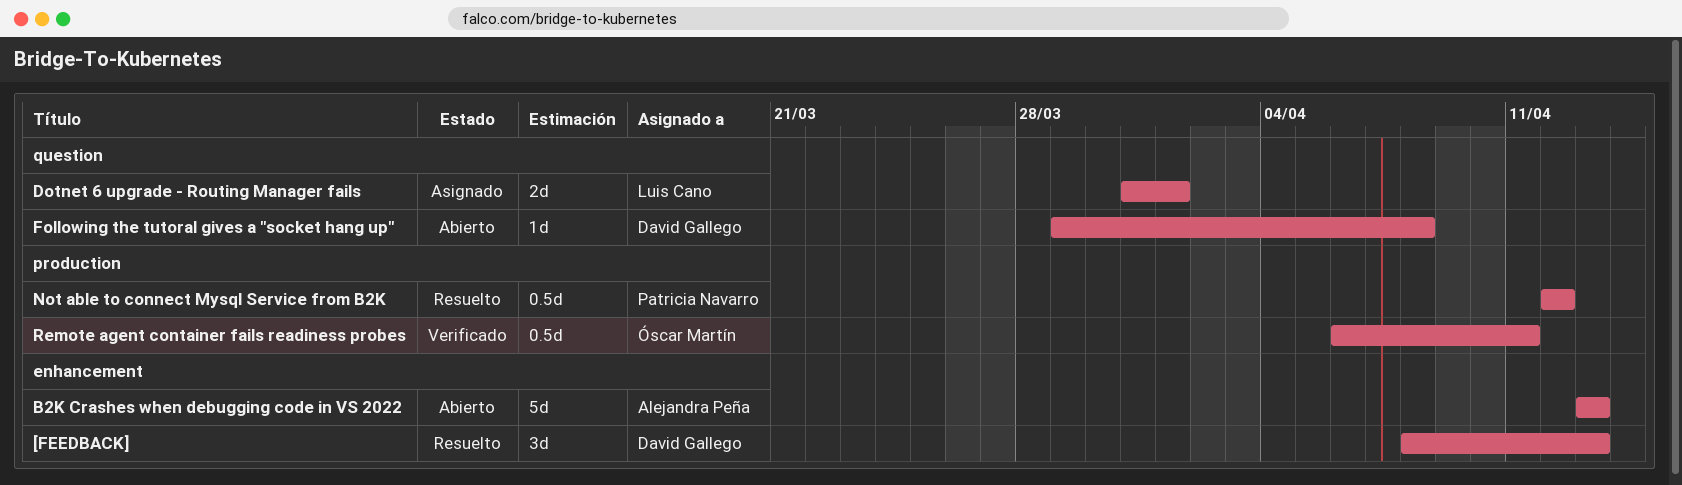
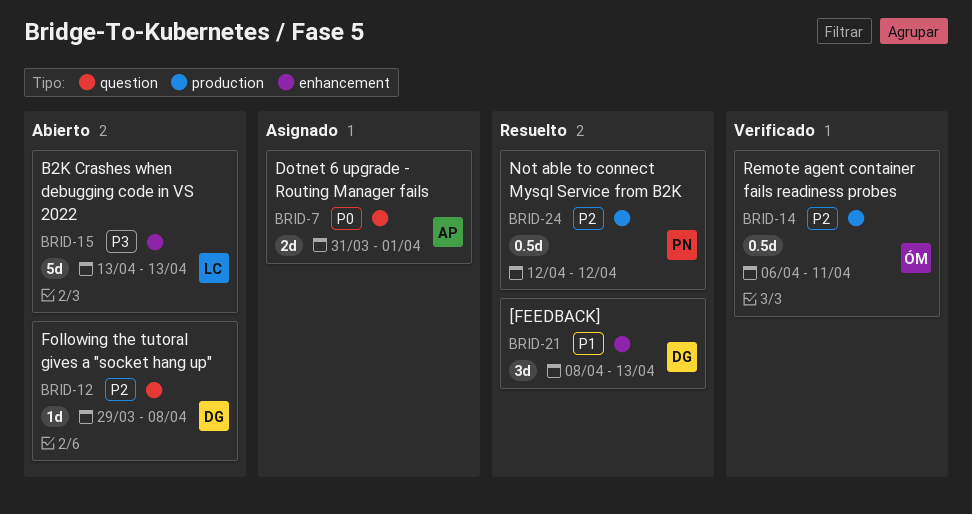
B2K Crashes when debugging code in VS 2022, owner: Alejandra Peña -> Luis Cano
Dotnet 6 upgrade - Routing Manager fails, owner: Luis Cano -> Alejandra Peña

